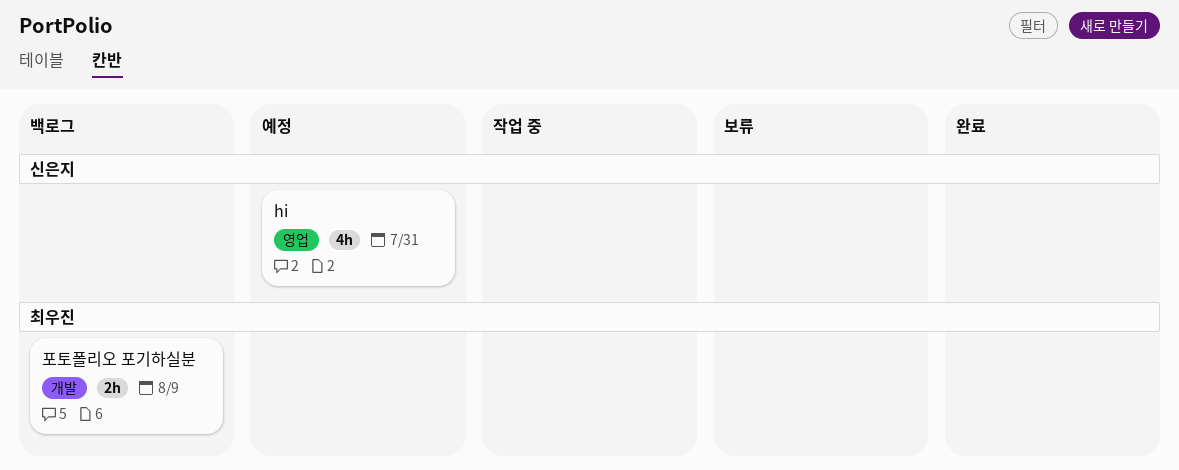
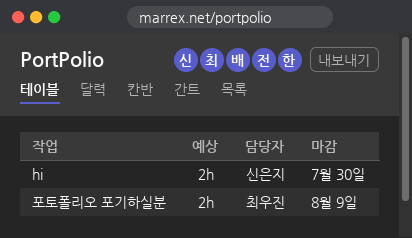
hi, estimate: 4h -> 2h
hi, due: Jul 31 -> Jul 30

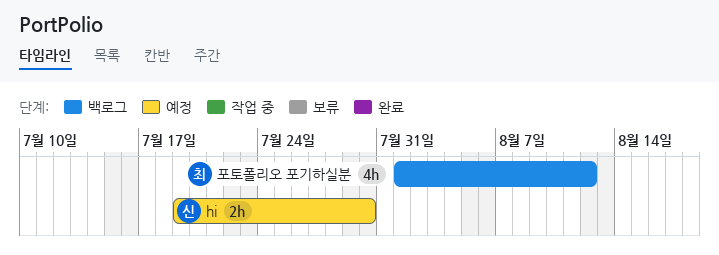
포토폴리오 포기하실분, estimate: 2h -> 4h
포토폴리오 포기하실분, due: Aug 9 -> Aug 12

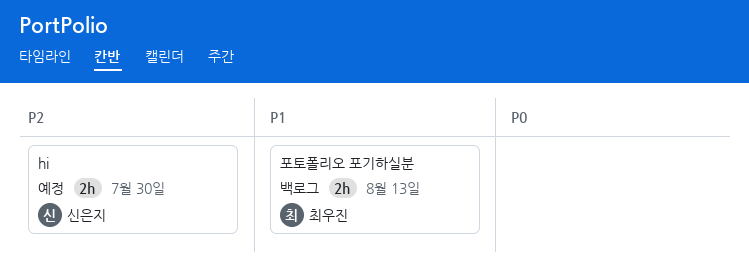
포토폴리오 포기하실분, estimate: 4h -> 2h
포토폴리오 포기하실분, due: Aug 12 -> Aug 13

